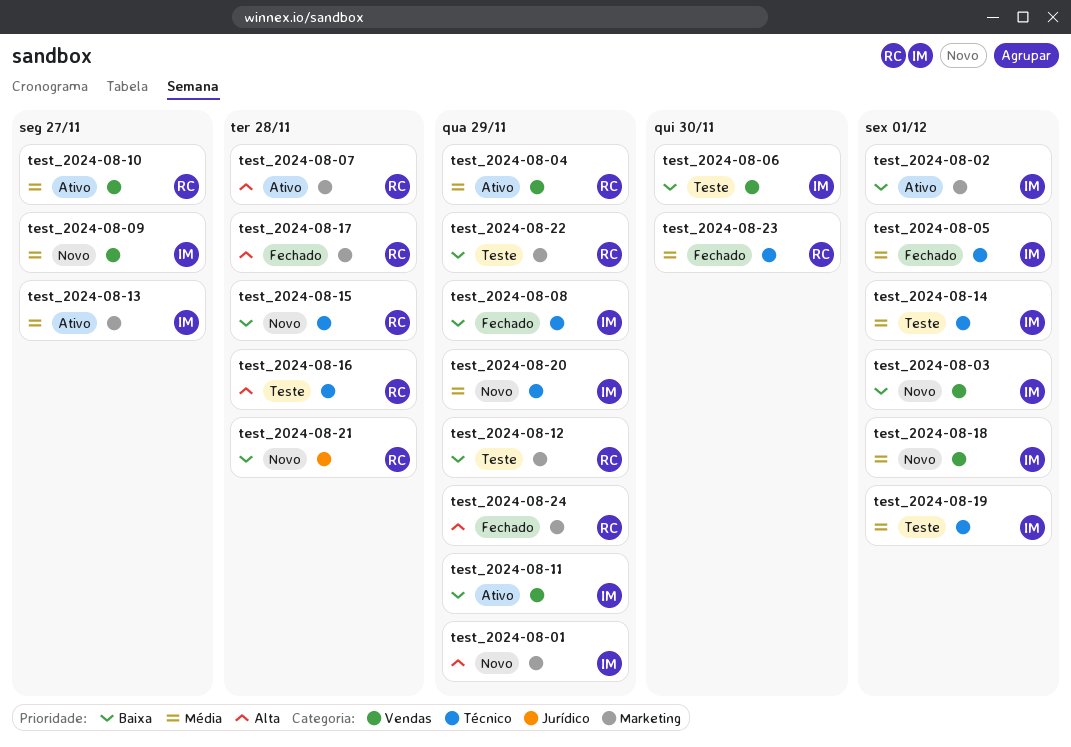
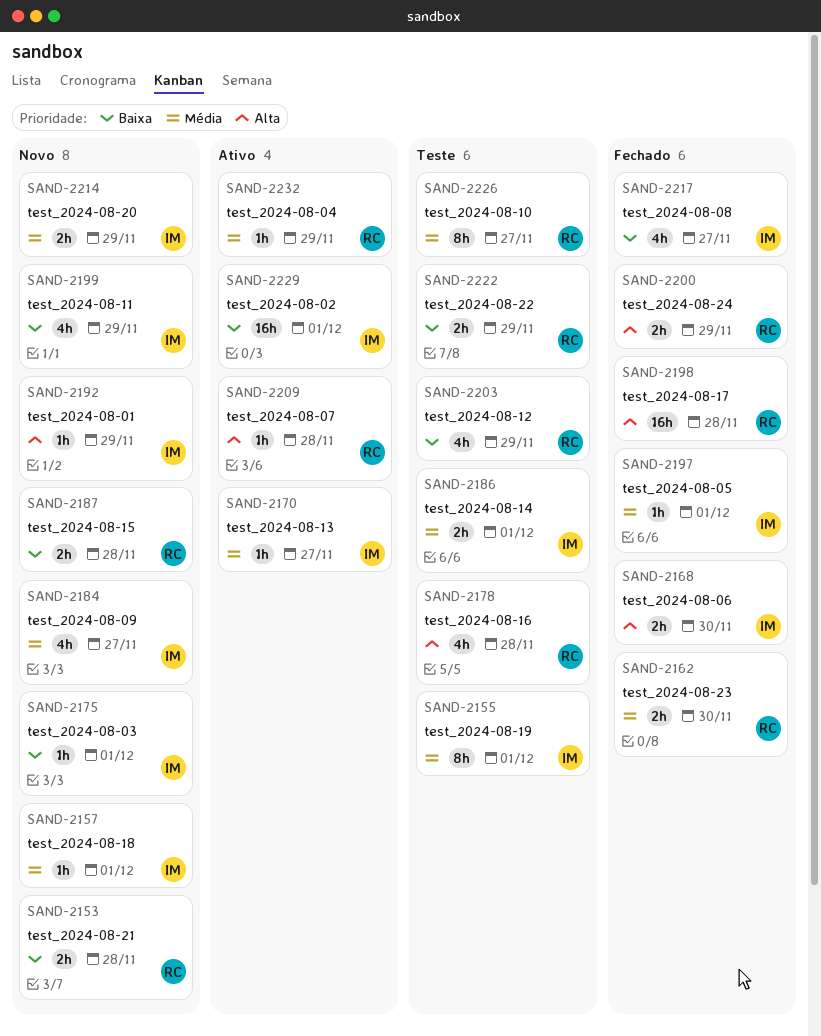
test_2024-08-06, status: Teste -> Fechado
test_2024-08-06, priority: Baixa -> Alta
test_2024-08-08, due: Nov 29 -> Nov 27
test_2024-08-10, status: Ativo -> Teste
test_2024-08-11, status: Ativo -> Novo

